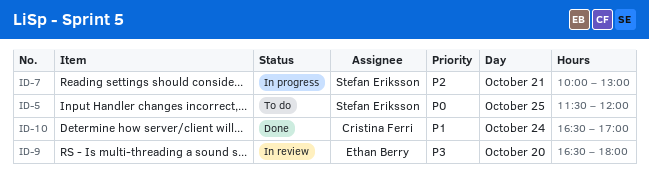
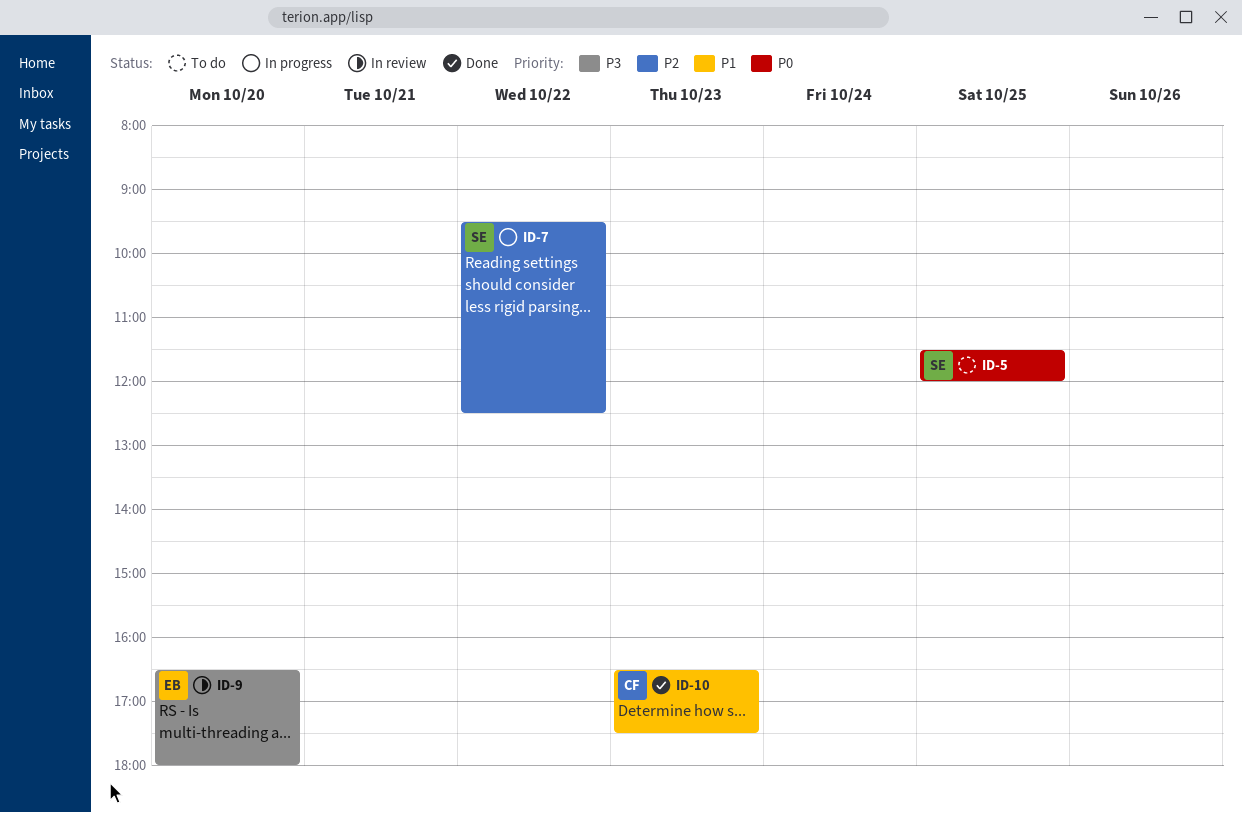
ID-7, day: Oct 21 -> Oct 22
ID-7, begins: 10:00 -> 09:30
ID-7, ends: 13:00 -> 12:30
ID-10, day: Oct 24 -> Oct 23
ID-10, ends: 17:00 -> 17:30

